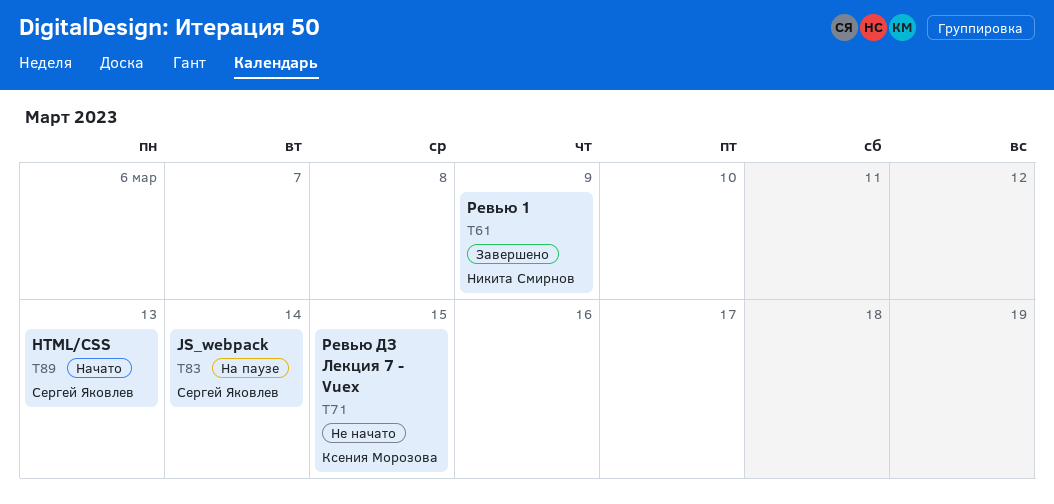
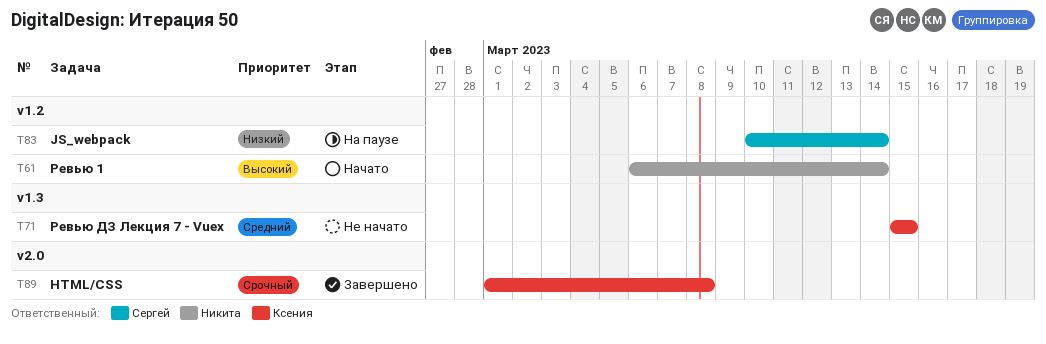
T61, status: Завершено -> Начато
T61, due: Mar 9 -> Mar 14
T89, status: Начато -> Завершено
T89, owner: Сергей Яковлев -> Ксения Морозова
T89, due: Mar 13 -> Mar 8

